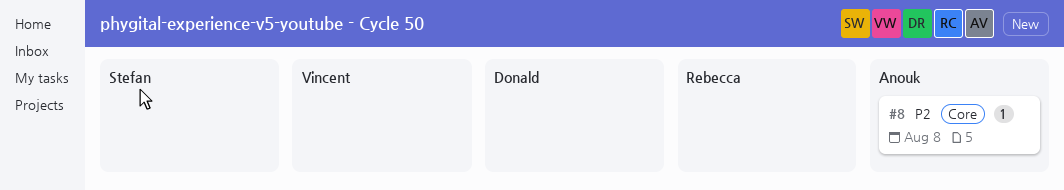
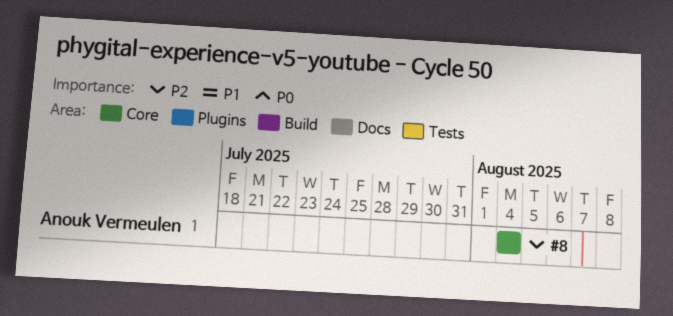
#8, due: Aug 8 -> Aug 4

